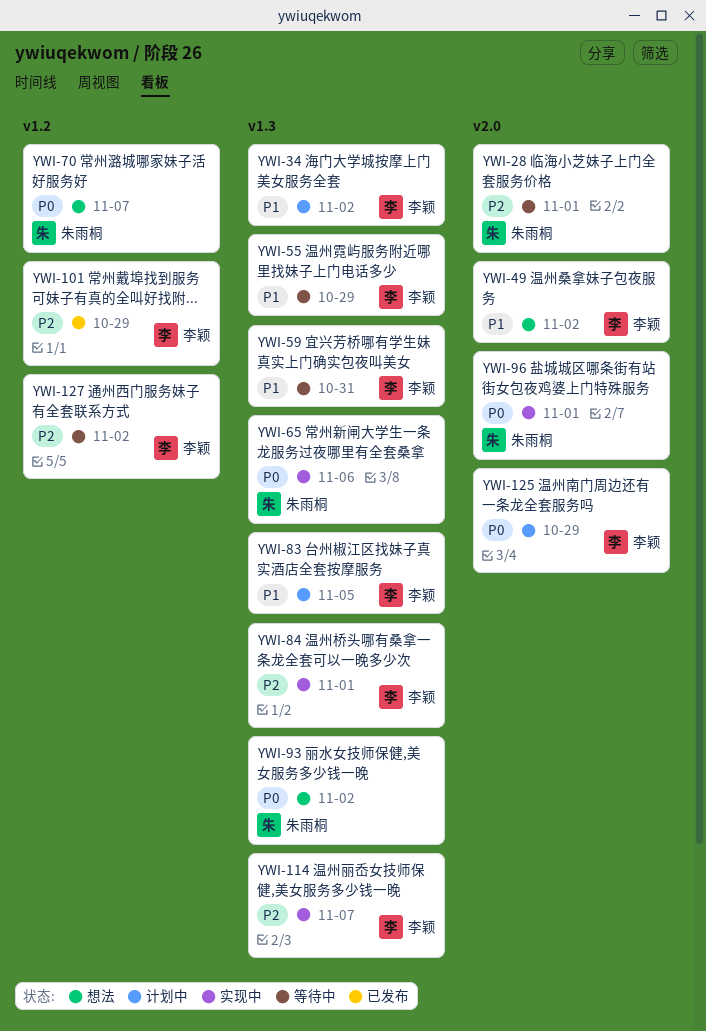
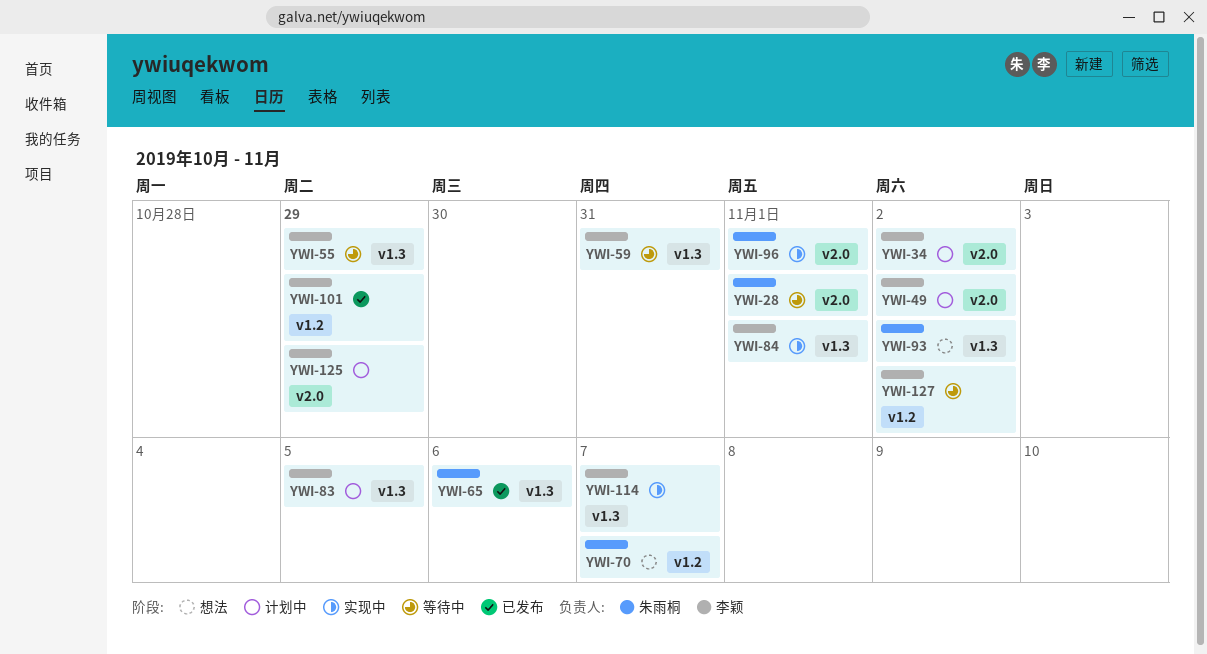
YWI-34, label: v1.3 -> v2.0
YWI-49, status: 想法 -> 计划中
YWI-65, status: 实现中 -> 已发布

